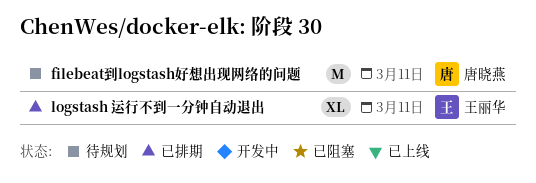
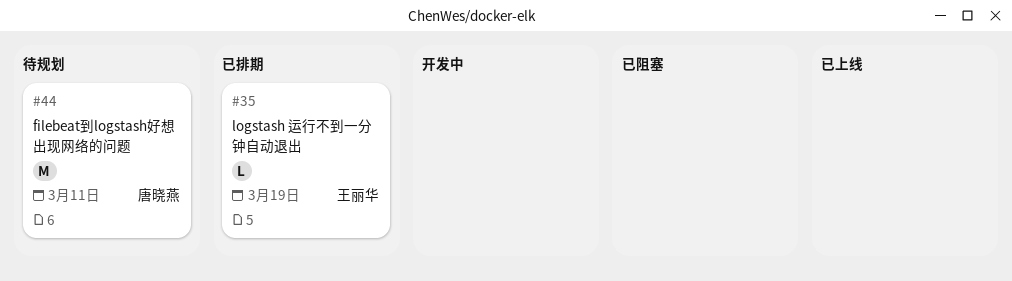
logstash 运行不到一分钟自动退出, estimate: XL -> L
logstash 运行不到一分钟自动退出, due: Mar 11 -> Mar 19

